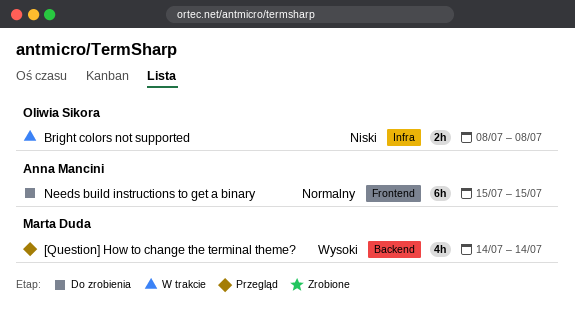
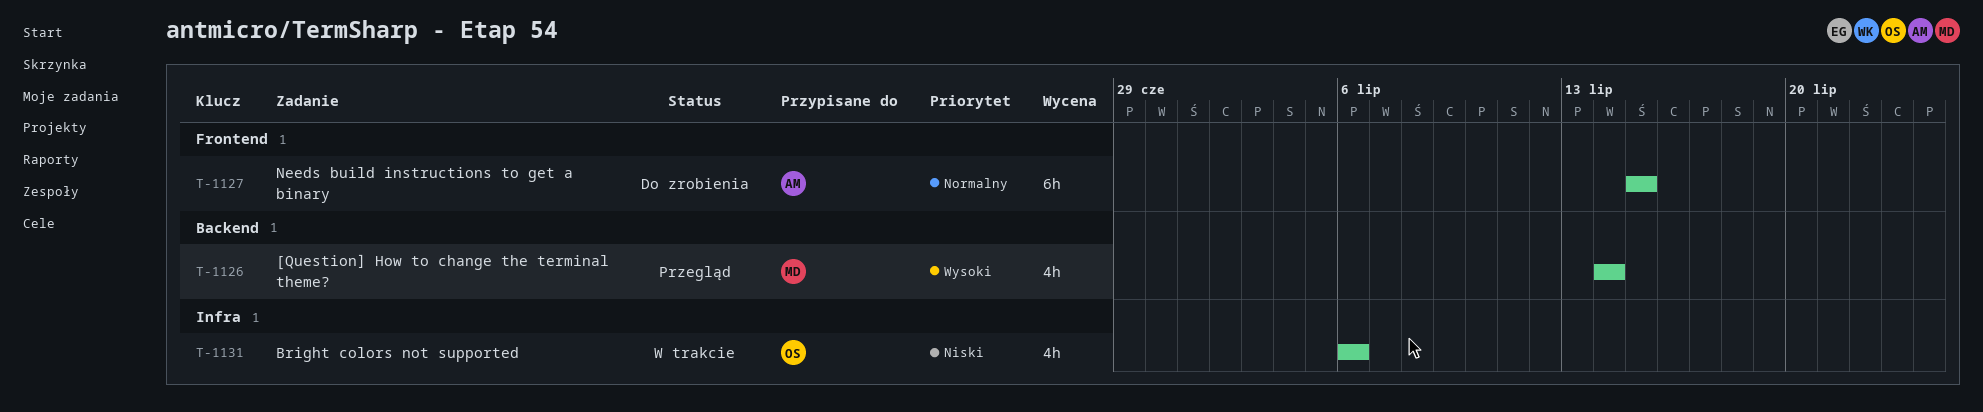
Bright colors not supported, estimate: 2h -> 4h
Bright colors not supported, start: Jul 8 -> Jul 6
Bright colors not supported, due: Jul 8 -> Jul 6

